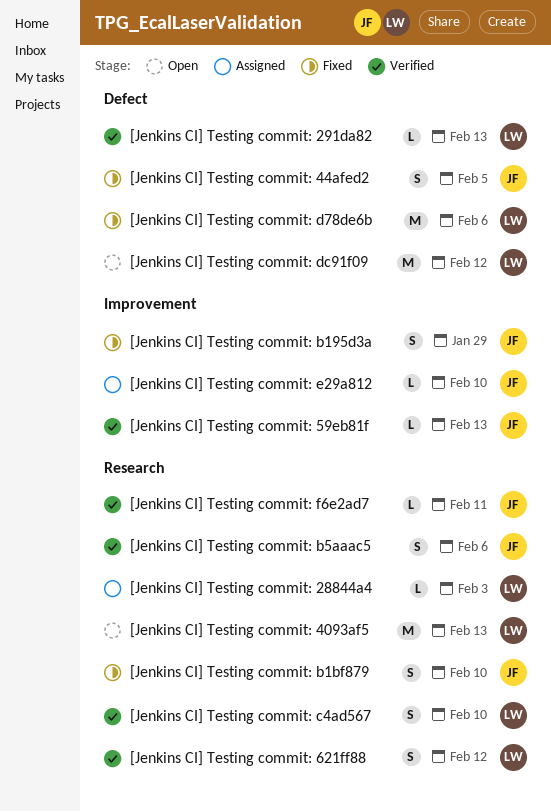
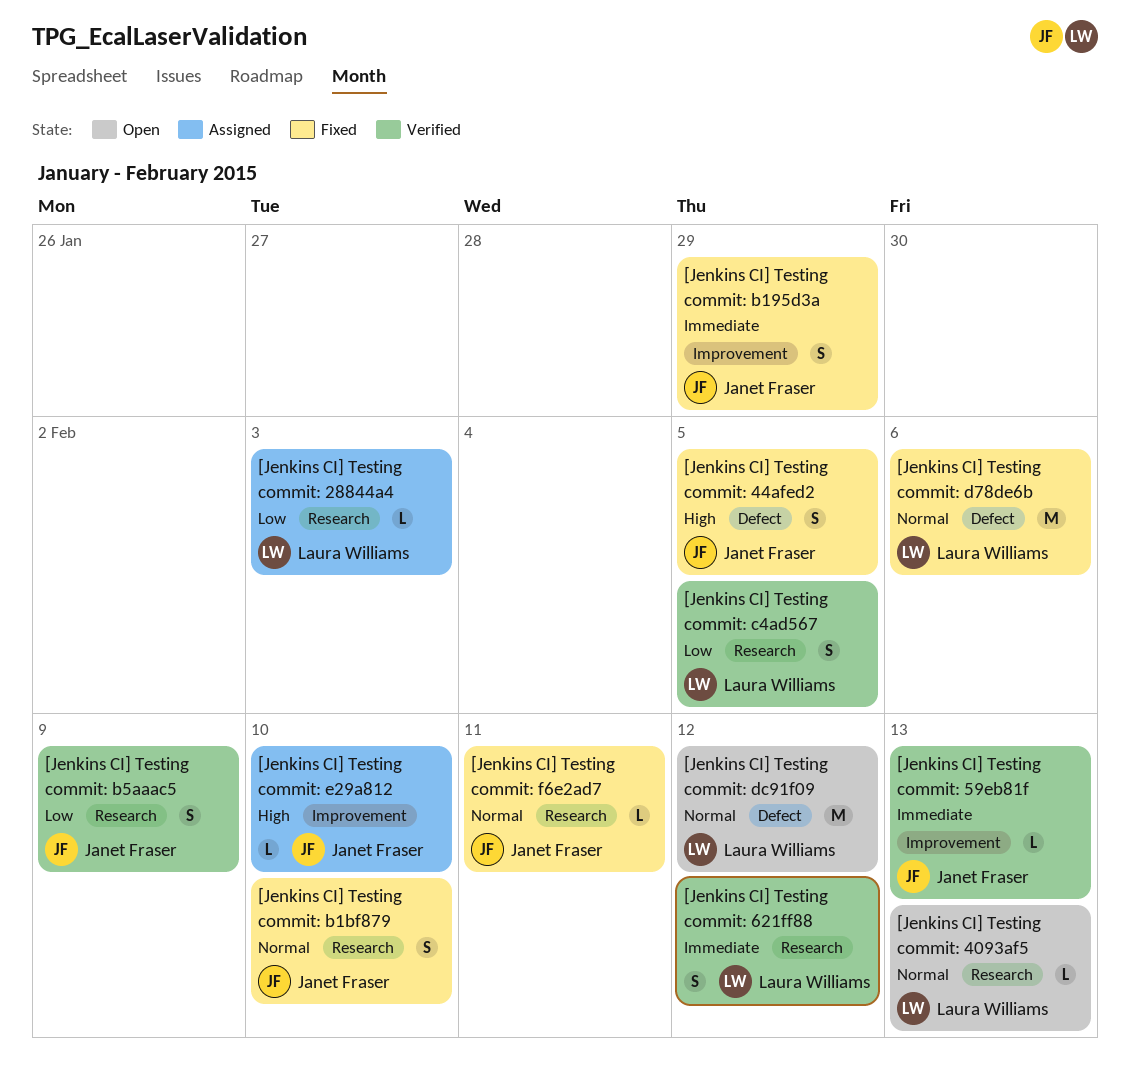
[Jenkins CI] Testing commit: 291da82: present -> none
[Jenkins CI] Testing commit: 4093af5, estimate: M -> L
[Jenkins CI] Testing commit: b5aaac5, due: Feb 6 -> Feb 9
[Jenkins CI] Testing commit: c4ad567, due: Feb 10 -> Feb 5
[Jenkins CI] Testing commit: f6e2ad7, status: Verified -> Fixed

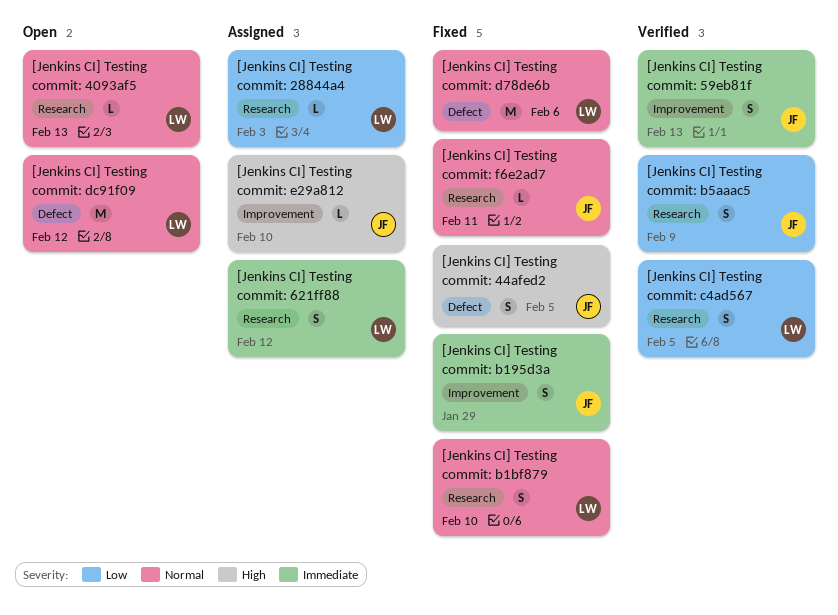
[Jenkins CI] Testing commit: 59eb81f, estimate: L -> S
[Jenkins CI] Testing commit: 621ff88, status: Verified -> Assigned
[Jenkins CI] Testing commit: b1bf879, owner: Janet Fraser -> Laura Williams

